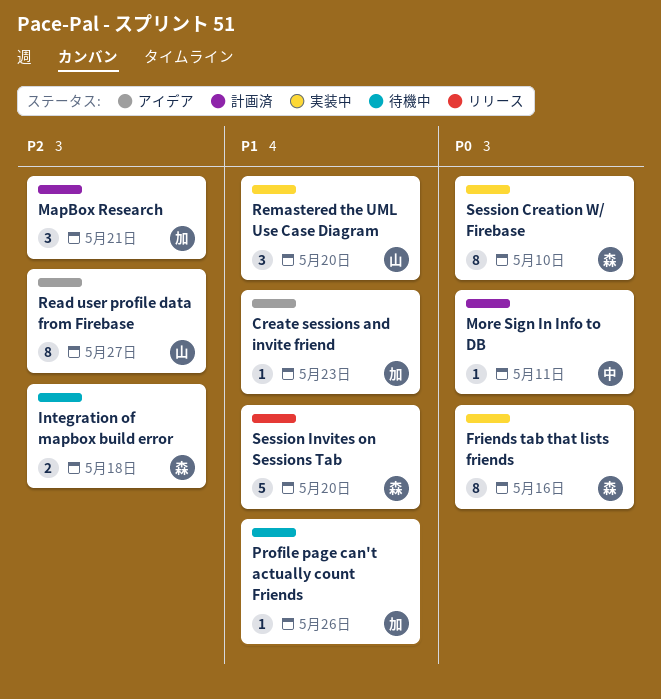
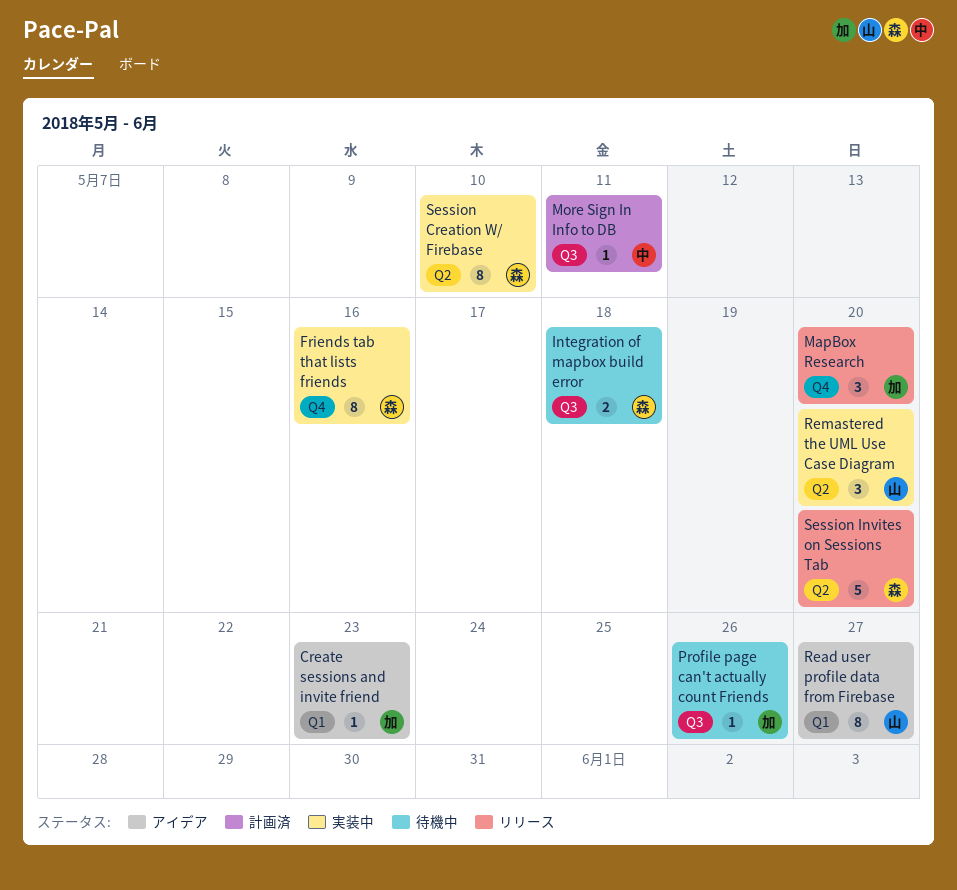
MapBox Research, status: 計画済 -> リリース
MapBox Research, due: May 21 -> May 20

